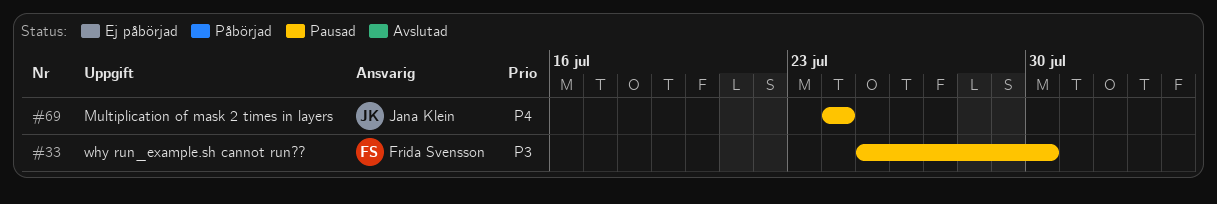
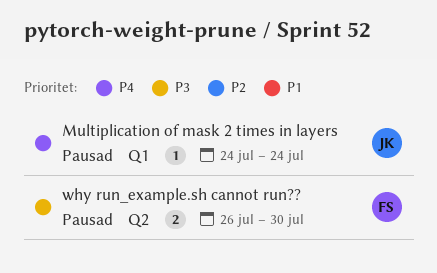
why run_example.sh cannot run??, start: Jul 25 -> Jul 26

